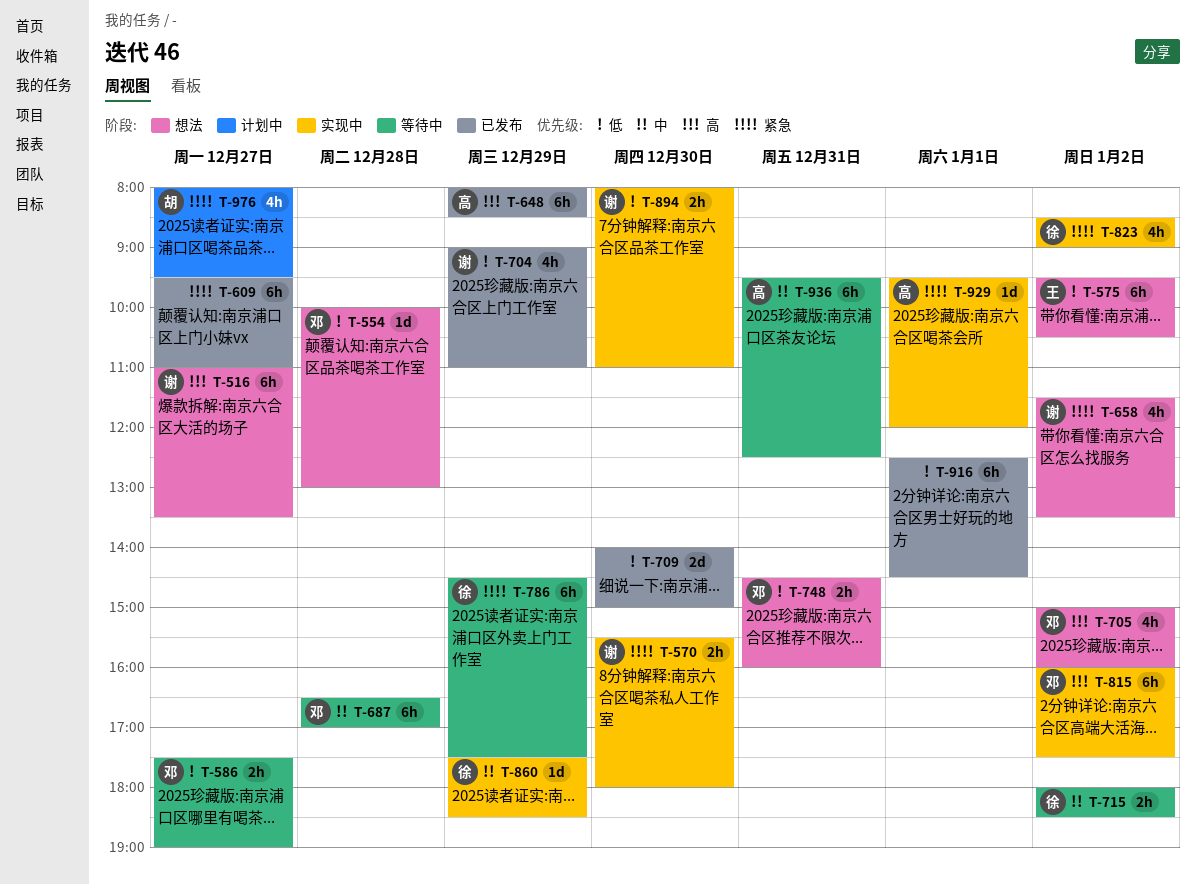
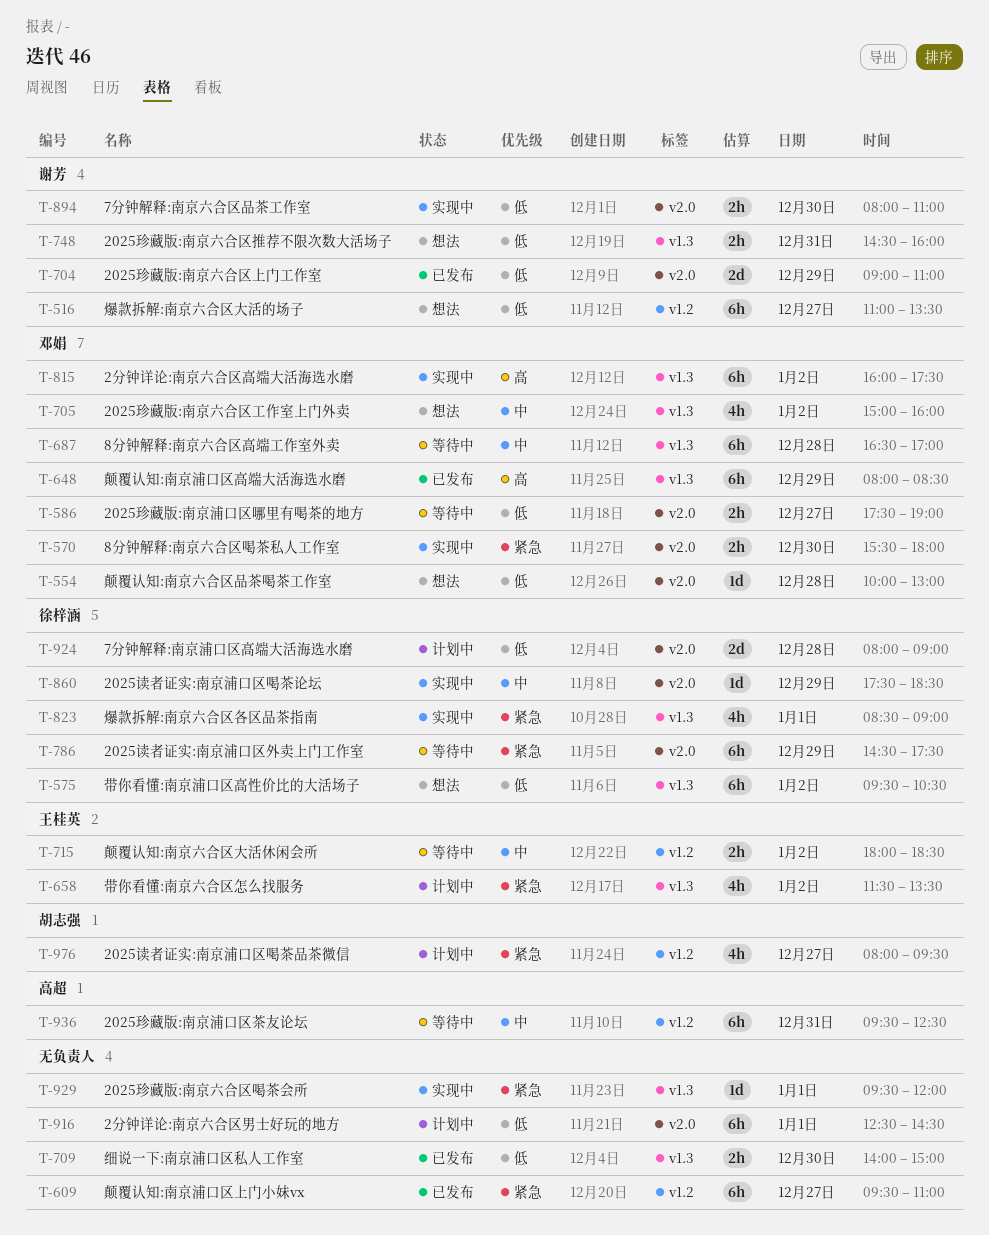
T-516, priority: 高 -> 低
T-570, owner: 谢芳 -> 邓娟
T-575, owner: 王桂英 -> 徐梓涵
T-648, owner: 高超 -> 邓娟
T-658, status: 想法 -> 计划中
T-658, owner: 谢芳 -> 王桂英
T-704, estimate: 4h -> 2d
T-705, priority: 高 -> 中
T-709, estimate: 2d -> 2h
T-715, owner: 徐梓涵 -> 王桂英
T-748, owner: 邓娟 -> 谢芳
T-823, day: Jan 2 -> Jan 1
T-916, status: 已发布 -> 计划中
T-924: none -> present
T-929, owner: 高超 -> none

